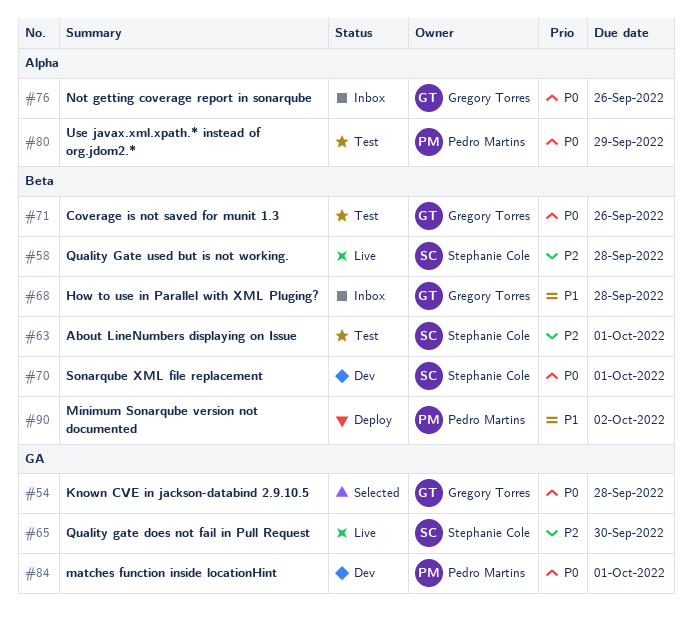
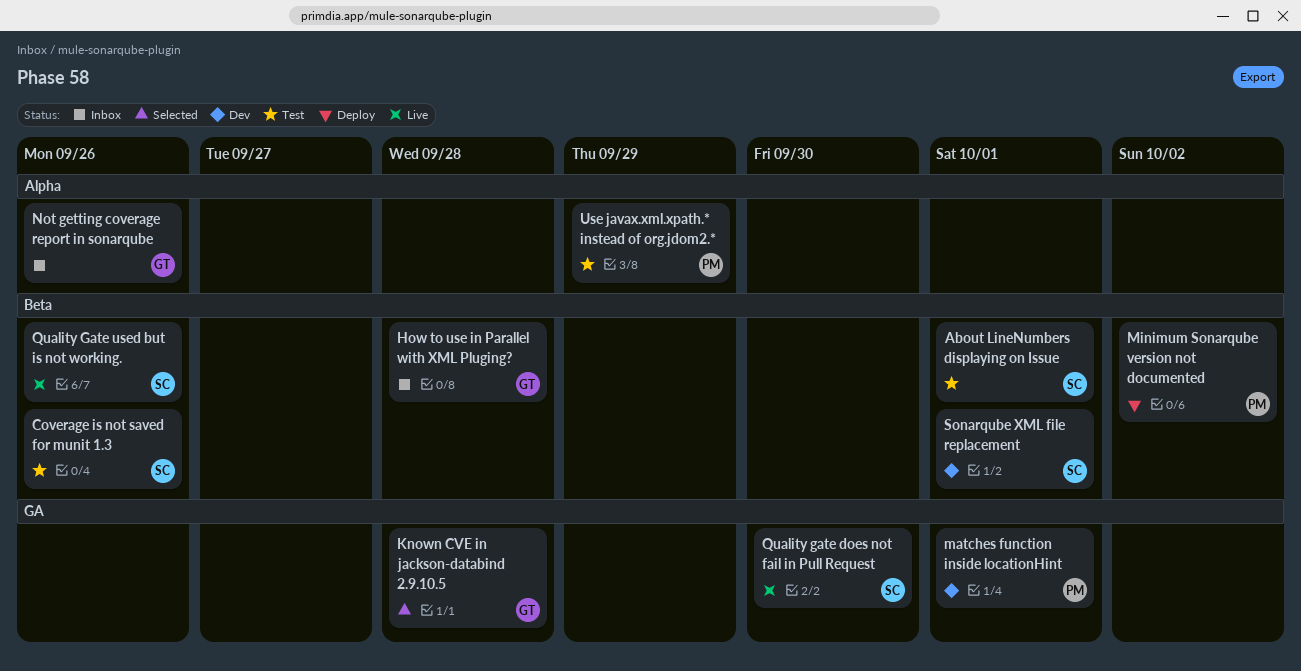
Coverage is not saved for munit 1.3, owner: Gregory Torres -> Stephanie Cole
Quality Gate used but is not working., due: Sep 28 -> Sep 26

